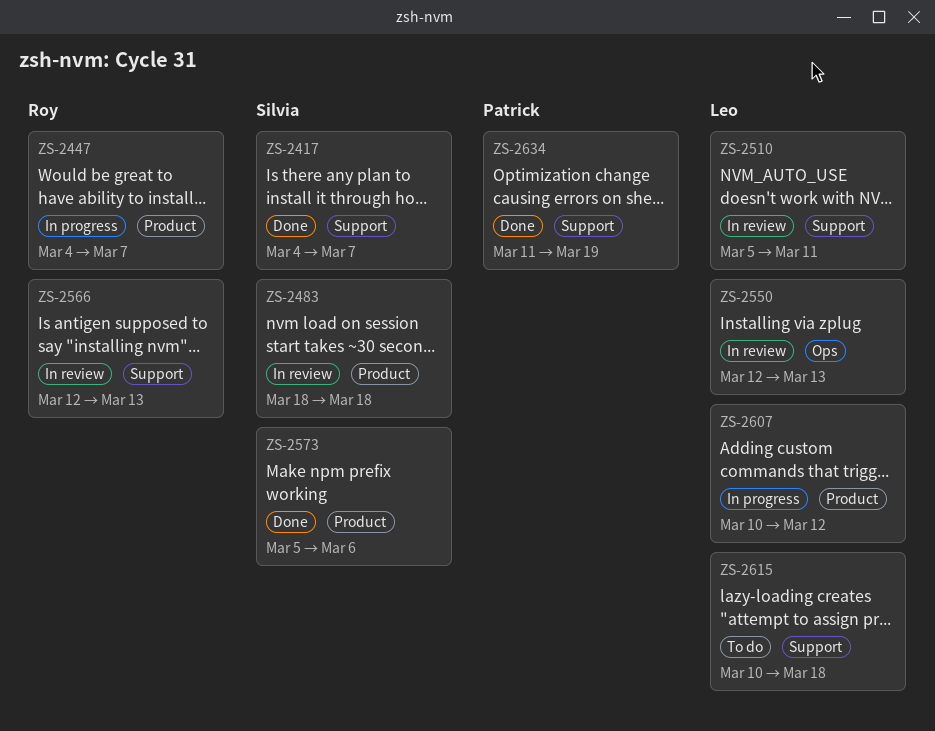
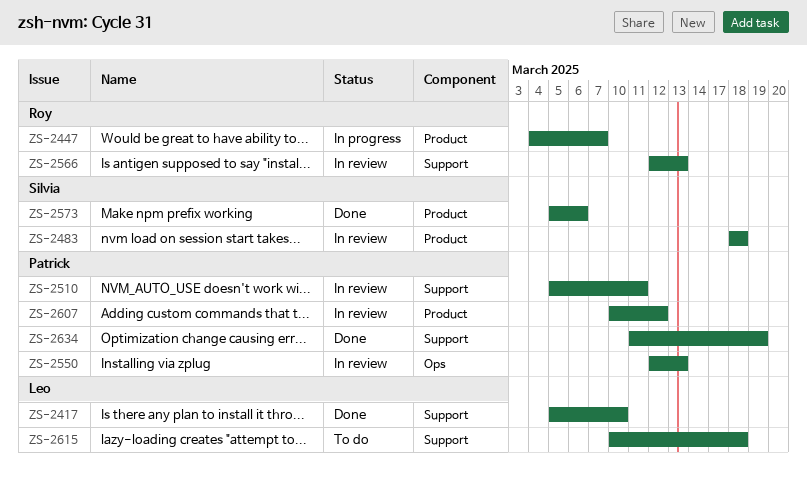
ZS-2417, owner: Silvia -> Leo
ZS-2417, start: Mar 4 -> Mar 5
ZS-2417, due: Mar 7 -> Mar 10
ZS-2510, owner: Leo -> Patrick
ZS-2550, owner: Leo -> Patrick
ZS-2607, status: In progress -> In review
ZS-2607, owner: Leo -> Patrick

